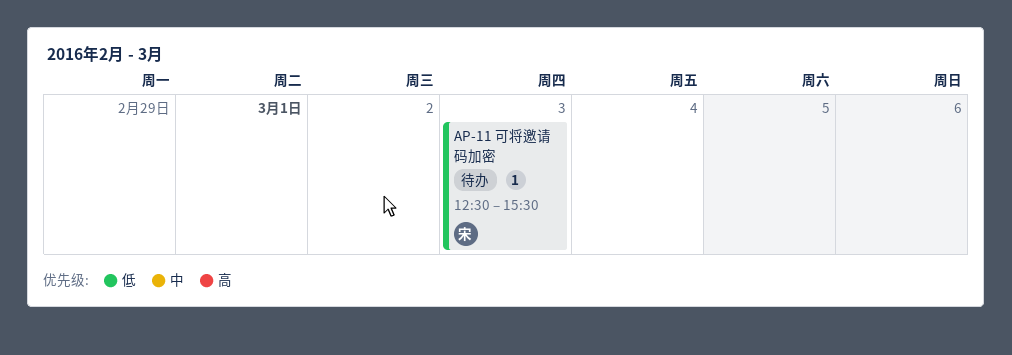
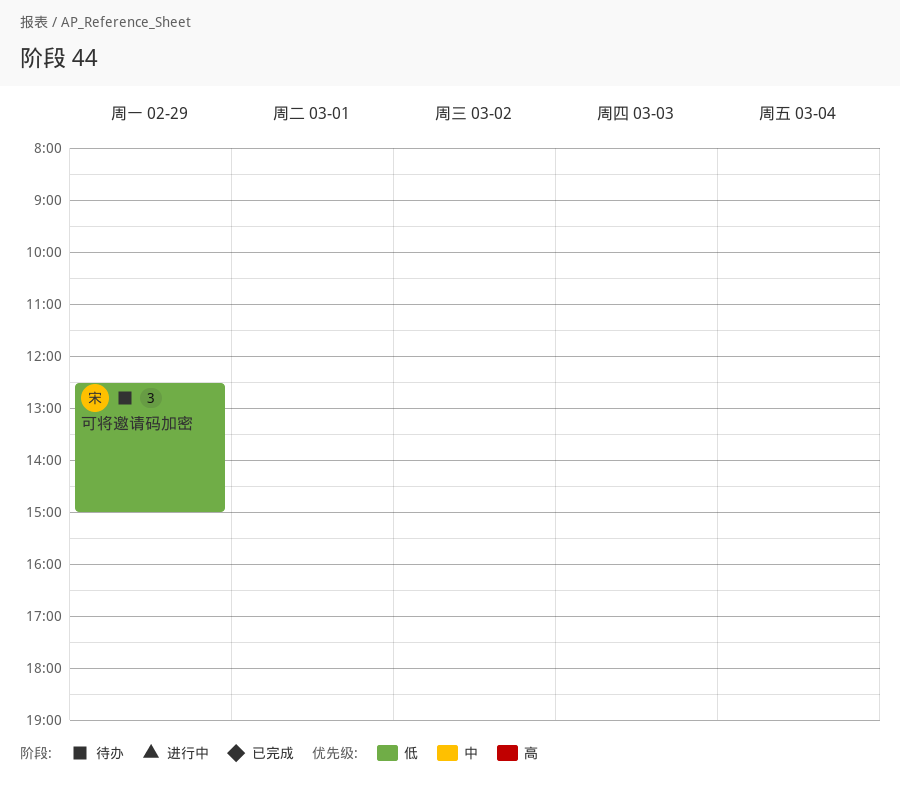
可将邀请码加密, estimate: 1 -> 3
可将邀请码加密, day: Mar 3 -> Feb 29
可将邀请码加密, ends: 15:30 -> 15:00

